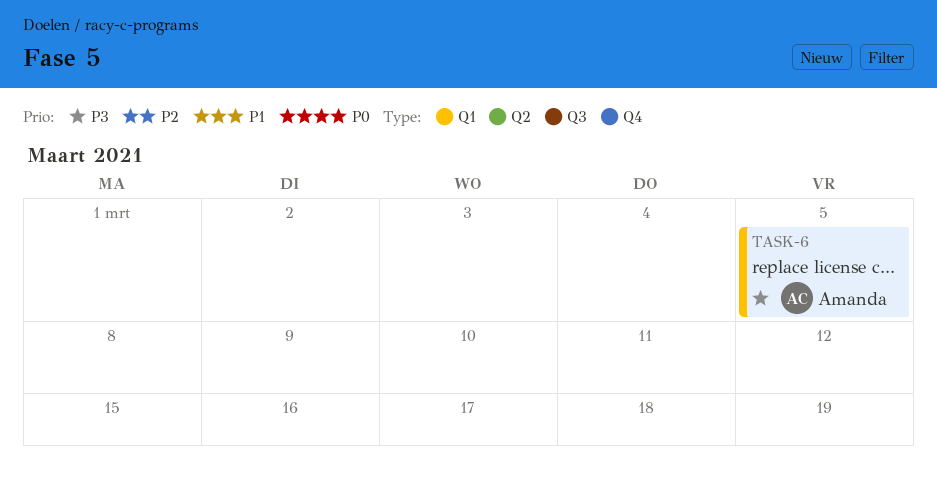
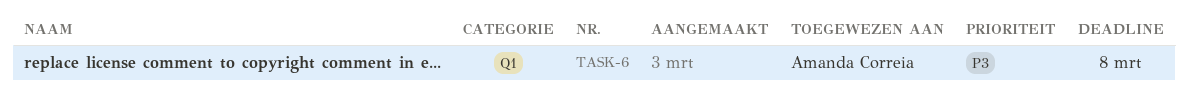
TASK-6, due: Mar 5 -> Mar 8

